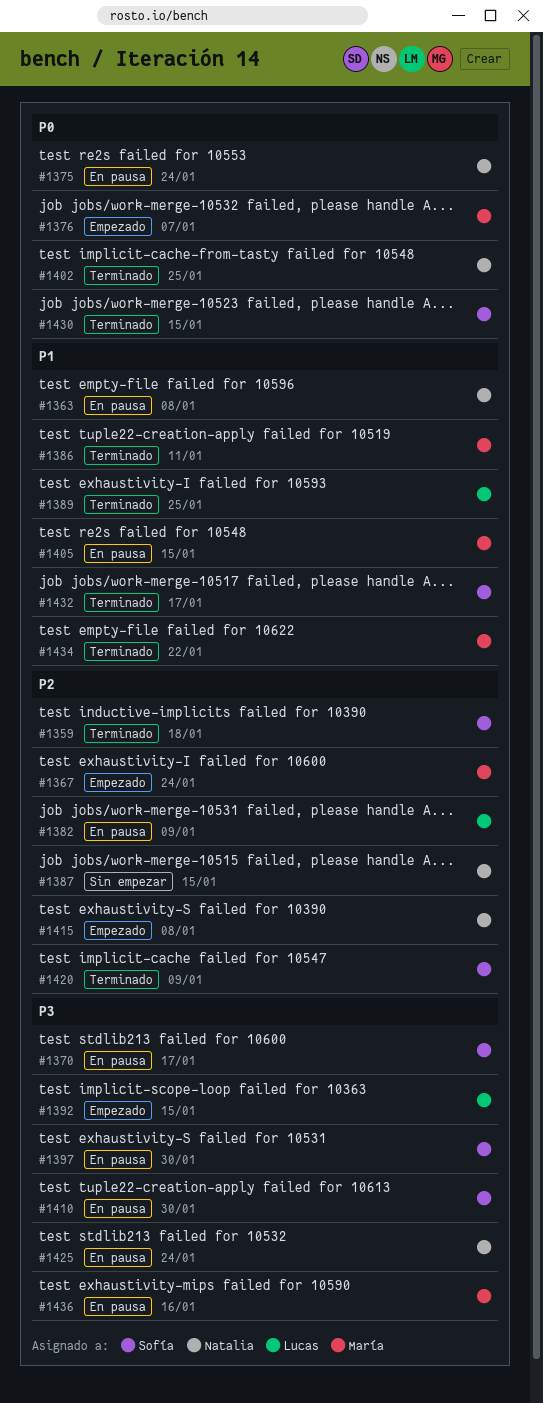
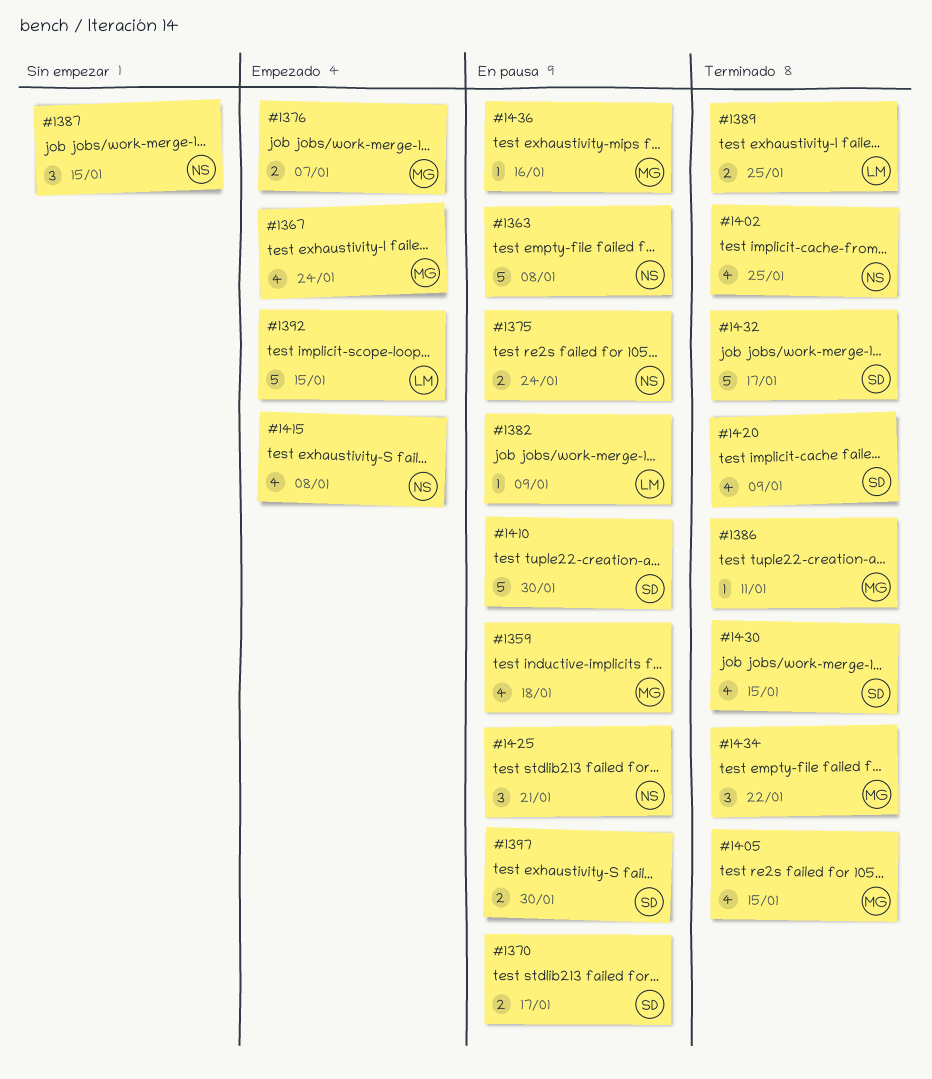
#1359, status: Terminado -> En pausa
#1359, owner: Sofía -> María
#1405, status: En pausa -> Terminado
#1425, due: Jan 24 -> Jan 21

